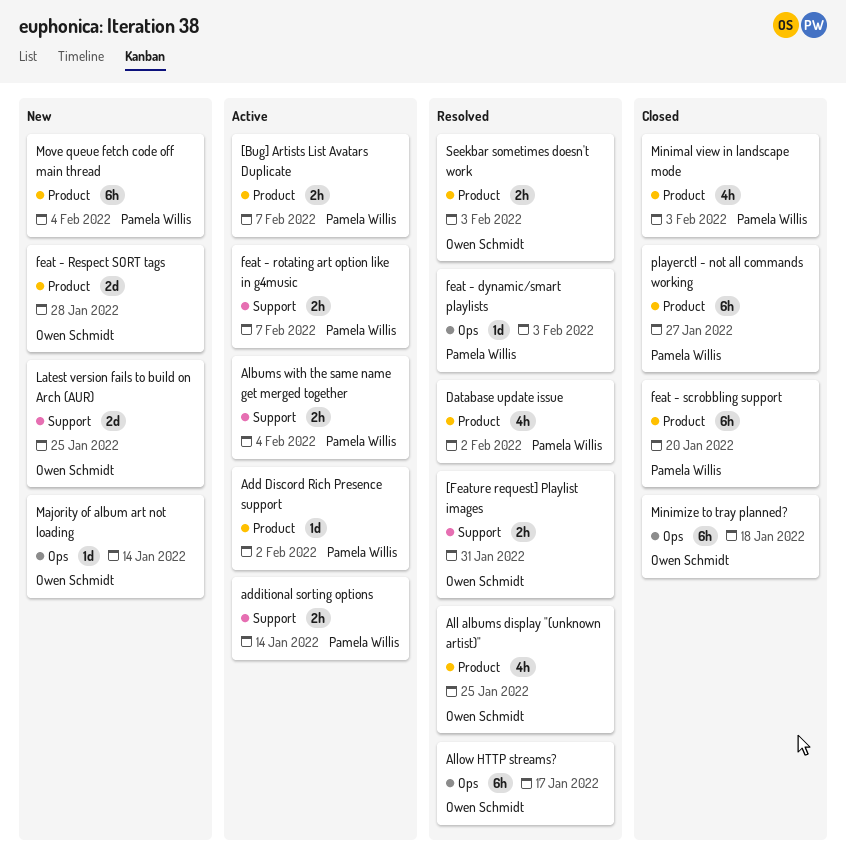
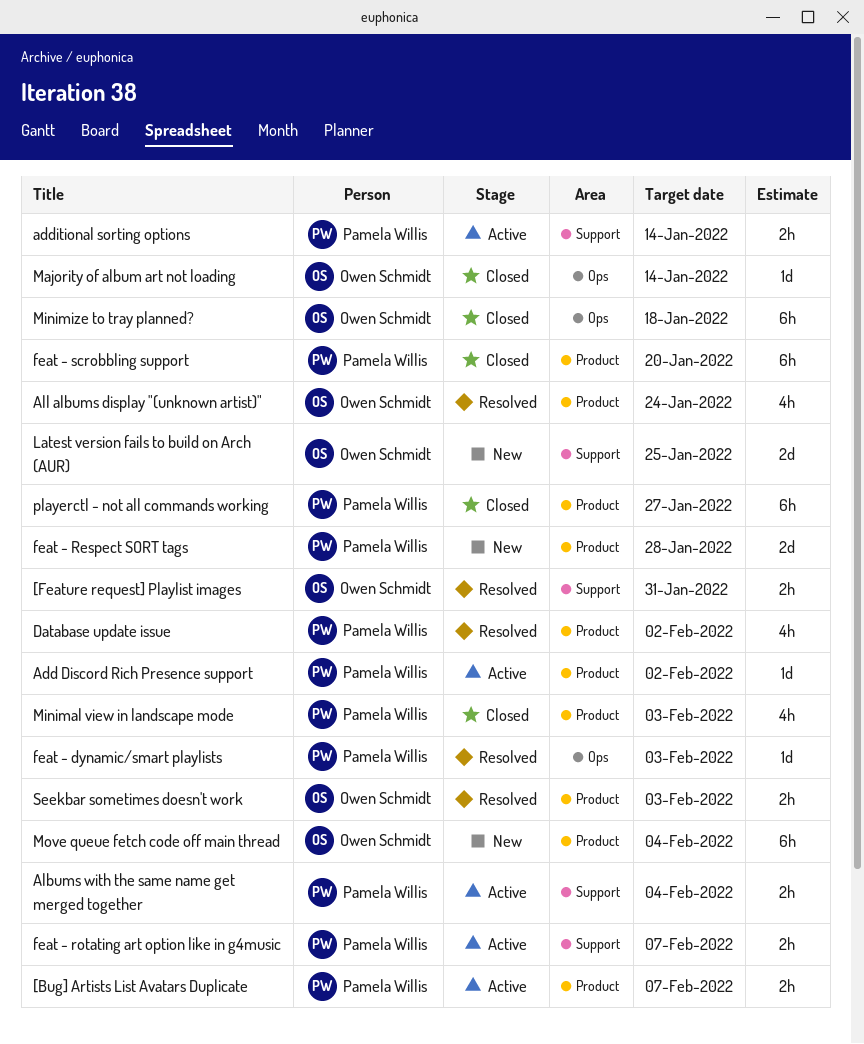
All albums display "(unknown artist)", due: Jan 25 -> Jan 24
Allow HTTP streams?: present -> none
feat - Respect SORT tags, owner: Owen Schmidt -> Pamela Willis
Majority of album art not loading, status: New -> Closed
Move queue fetch code off main thread, owner: Pamela Willis -> Owen Schmidt

